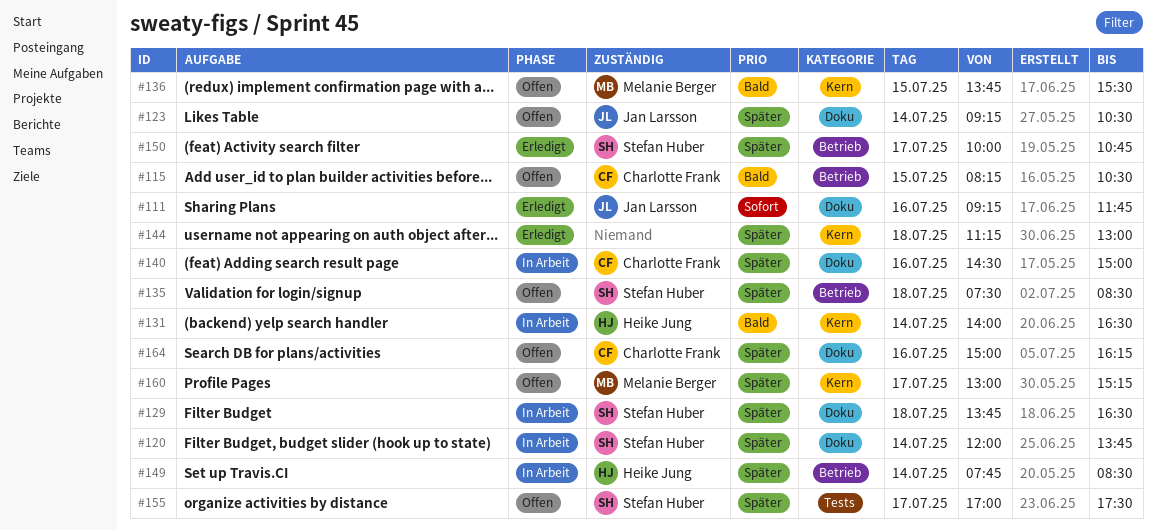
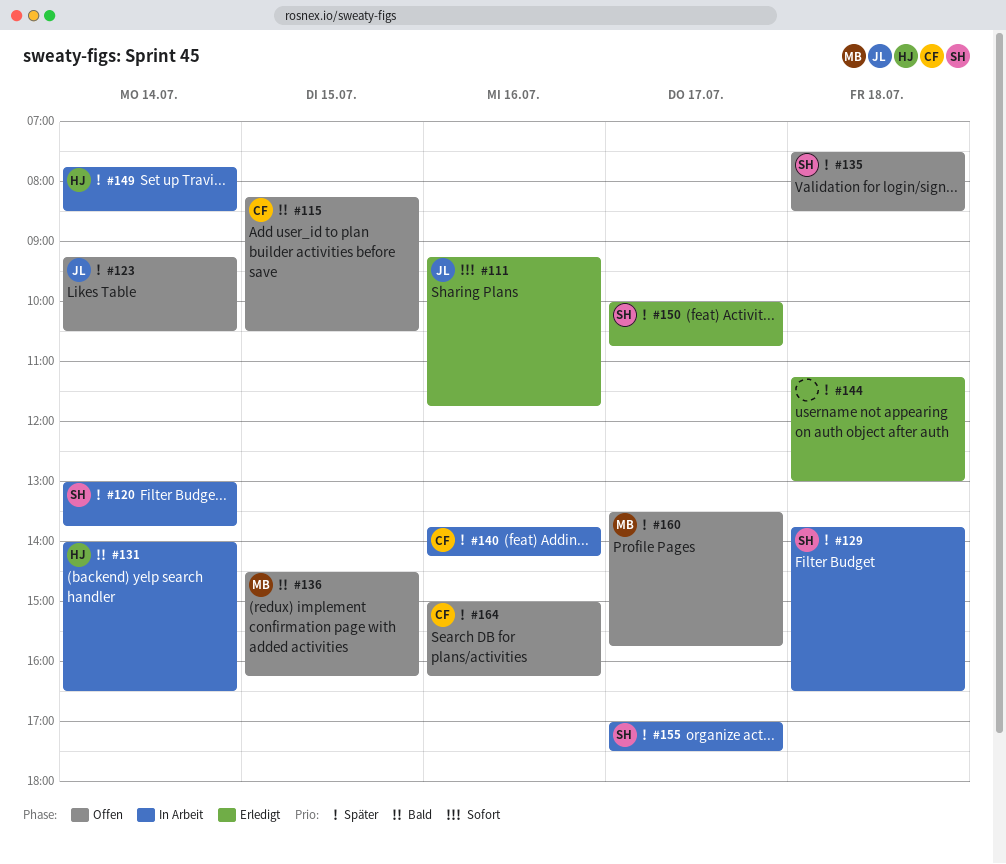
#120, begins: 12:00 -> 13:00
#136, begins: 13:45 -> 14:30
#136, ends: 15:30 -> 16:15
#140, begins: 14:30 -> 13:45
#140, ends: 15:00 -> 14:15
#155, status: Offen -> In Arbeit
#160, begins: 13:00 -> 13:30
#160, ends: 15:15 -> 15:45

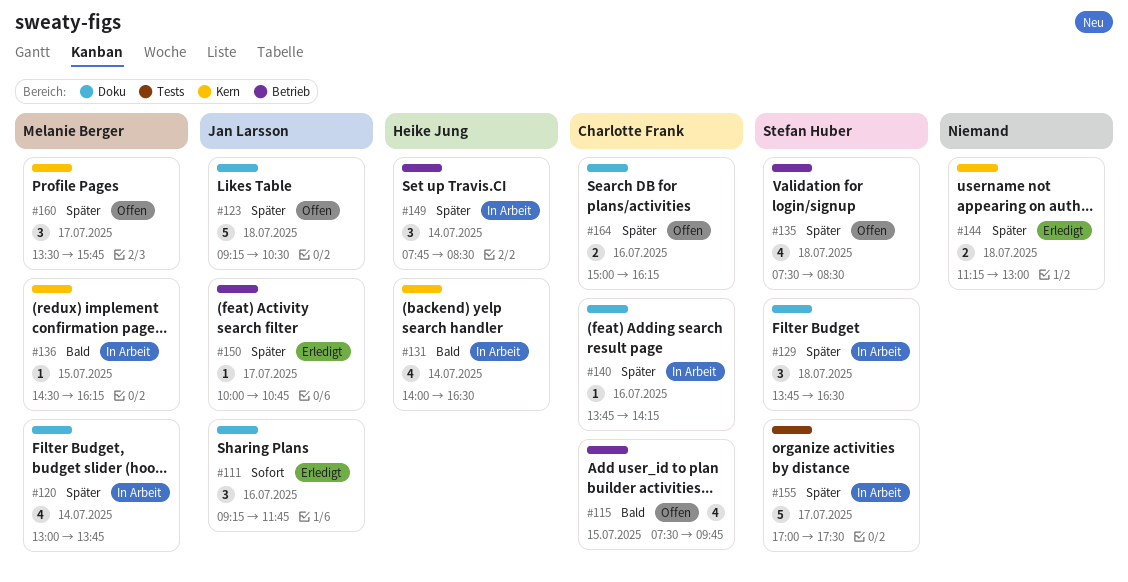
#115, begins: 08:15 -> 07:30
#115, ends: 10:30 -> 09:45
#120, owner: Stefan Huber -> Melanie Berger
#123, day: Jul 14 -> Jul 18
#136, status: Offen -> In Arbeit
#150, owner: Stefan Huber -> Jan Larsson

